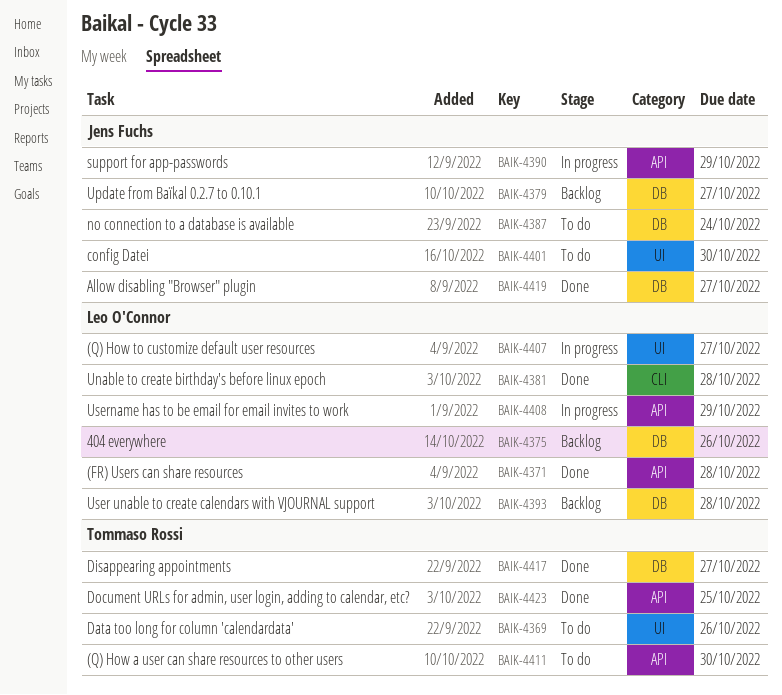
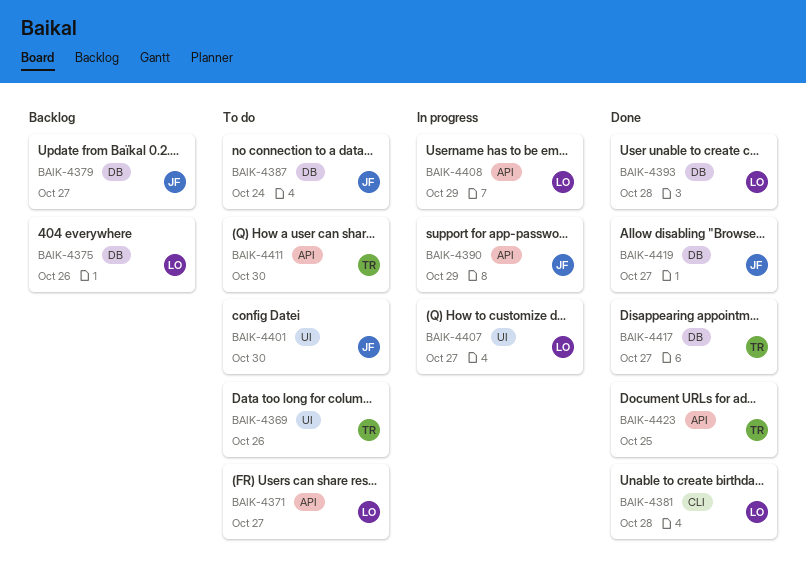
BAIK-4371, status: Done -> To do
BAIK-4371, due: Oct 28 -> Oct 27
BAIK-4393, status: Backlog -> Done

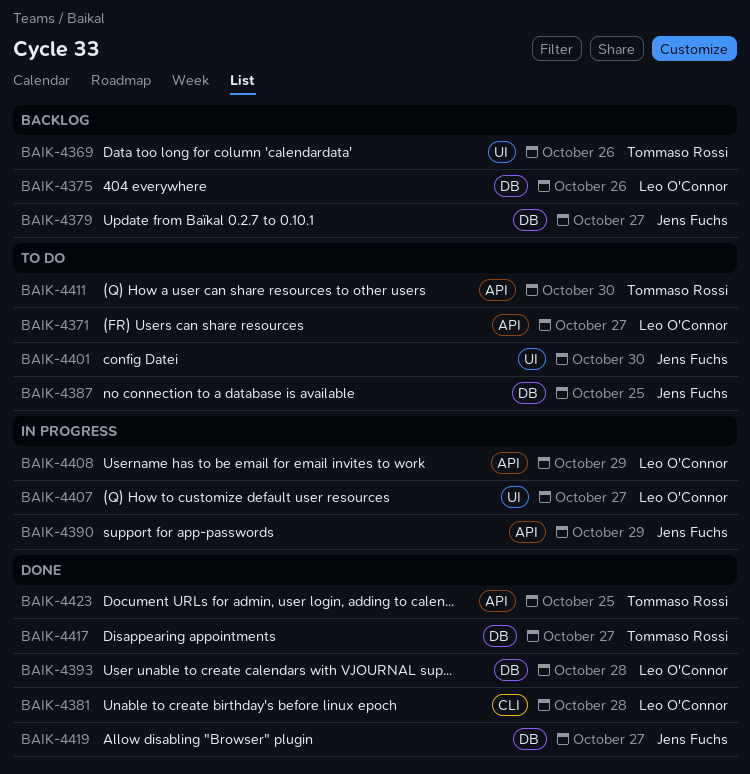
BAIK-4369, status: To do -> Backlog
BAIK-4387, due: Oct 24 -> Oct 25

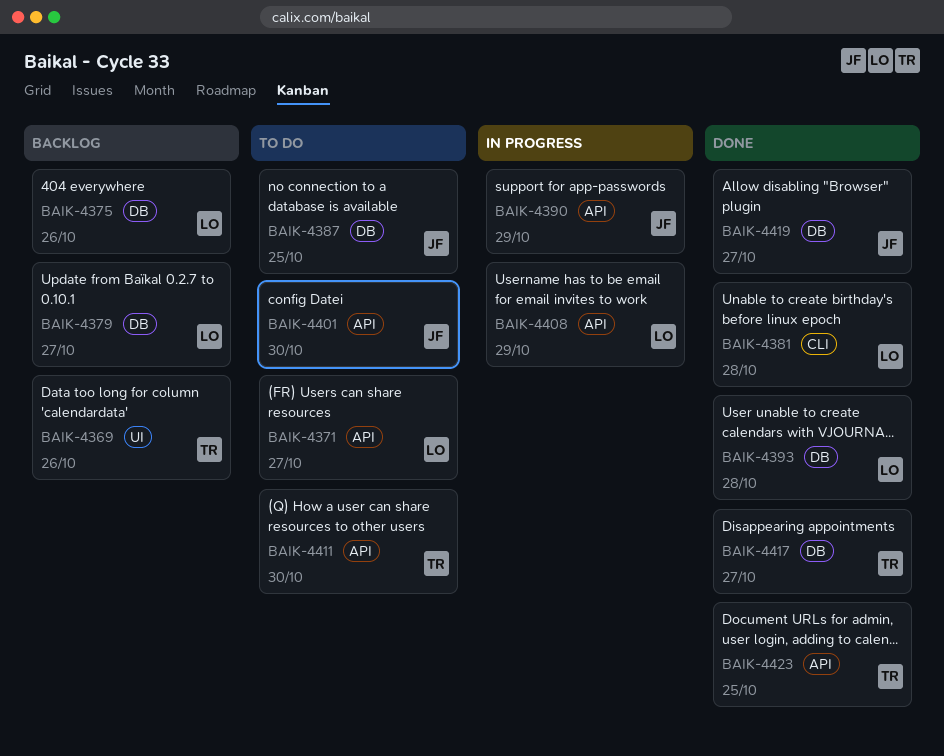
BAIK-4379, owner: Jens Fuchs -> Leo O'Connor
BAIK-4401, label: UI -> API
BAIK-4407: present -> none

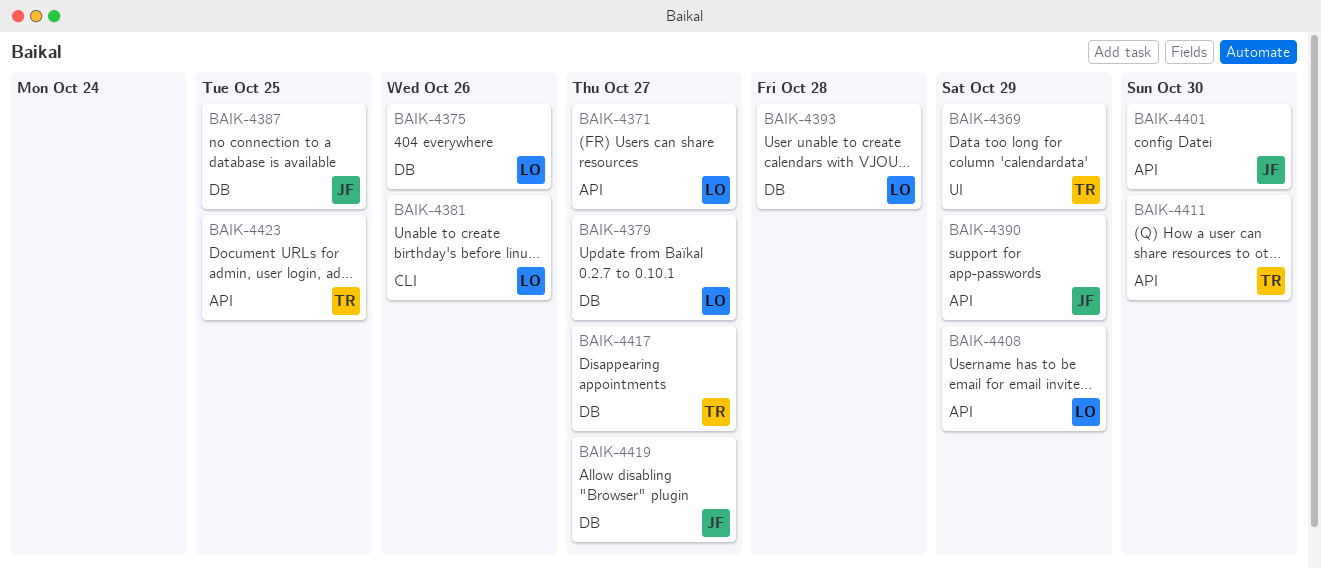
BAIK-4369, due: Oct 26 -> Oct 29
BAIK-4381, due: Oct 28 -> Oct 26

